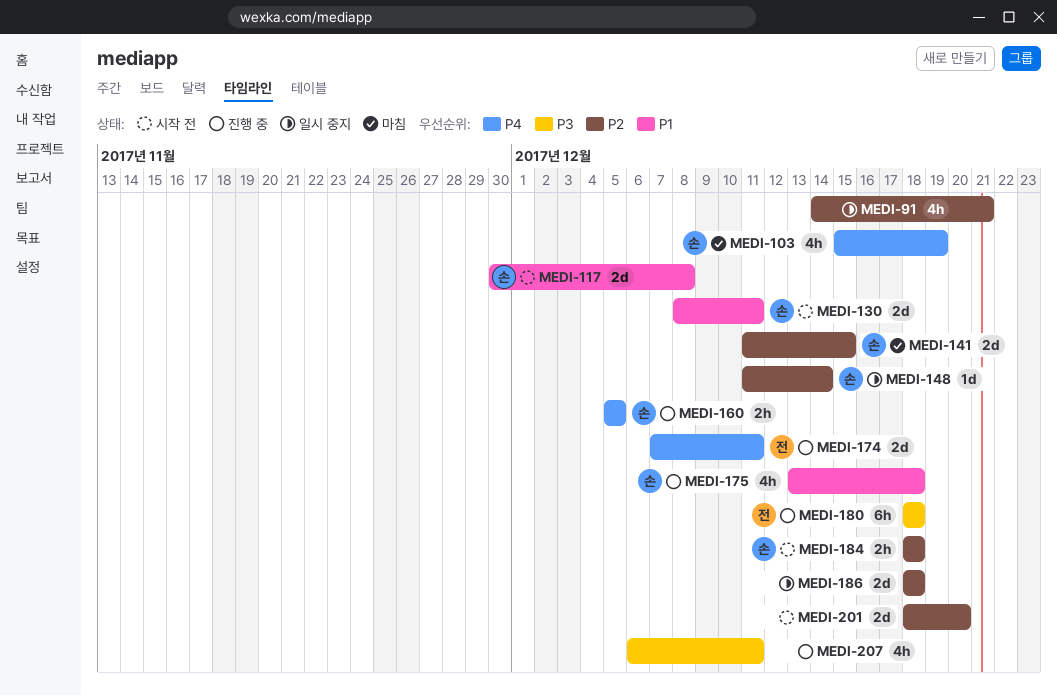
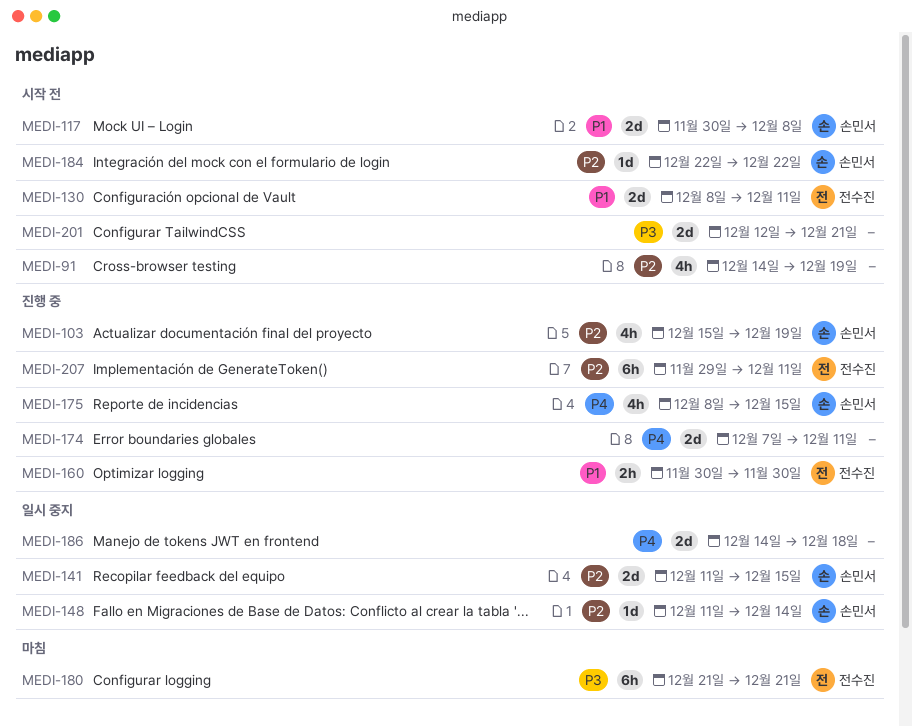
MEDI-91, status: 일시 중지 -> 시작 전
MEDI-91, due: Dec 21 -> Dec 19
MEDI-103, status: 마침 -> 진행 중
MEDI-103, priority: P4 -> P2
MEDI-130, owner: 손민서 -> 전수진
MEDI-141, status: 마침 -> 일시 중지
MEDI-160, owner: 손민서 -> 전수진
MEDI-160, priority: P4 -> P1
MEDI-160, start: Dec 5 -> Nov 30
MEDI-160, due: Dec 5 -> Nov 30
MEDI-174, owner: 전수진 -> none
MEDI-175, priority: P1 -> P4
MEDI-175, start: Dec 13 -> Dec 8
MEDI-175, due: Dec 18 -> Dec 15
MEDI-180, status: 진행 중 -> 마침
MEDI-180, start: Dec 18 -> Dec 21
MEDI-180, due: Dec 18 -> Dec 21
MEDI-184, estimate: 2h -> 1d
MEDI-184, start: Dec 18 -> Dec 22
MEDI-184, due: Dec 18 -> Dec 22
MEDI-186, priority: P2 -> P4
MEDI-186, start: Dec 18 -> Dec 14
MEDI-201, priority: P2 -> P3
MEDI-201, start: Dec 18 -> Dec 12
MEDI-201, due: Dec 20 -> Dec 21
MEDI-207, owner: none -> 전수진
MEDI-207, priority: P3 -> P2
MEDI-207, estimate: 4h -> 6h
MEDI-207, start: Dec 6 -> Nov 29

